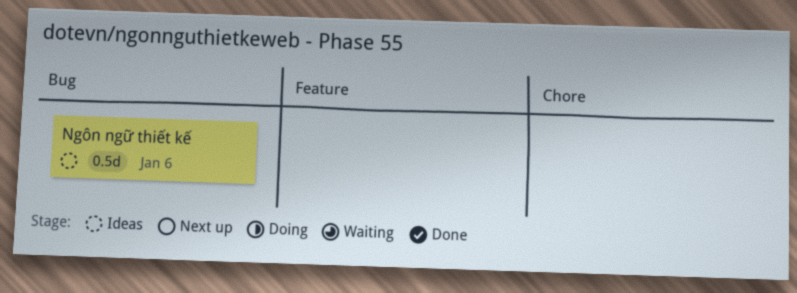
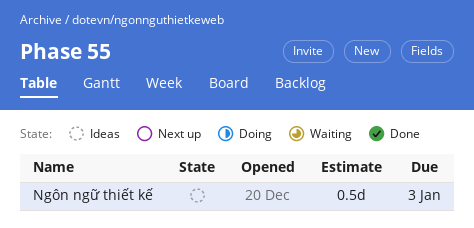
Ngôn ngữ thiết kế, due: Jan 6 -> Jan 3

